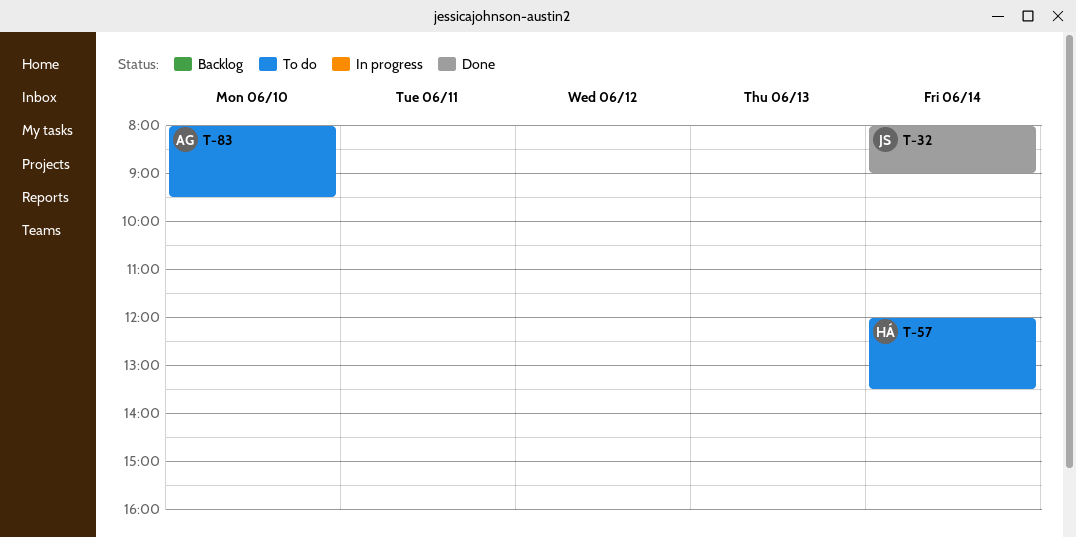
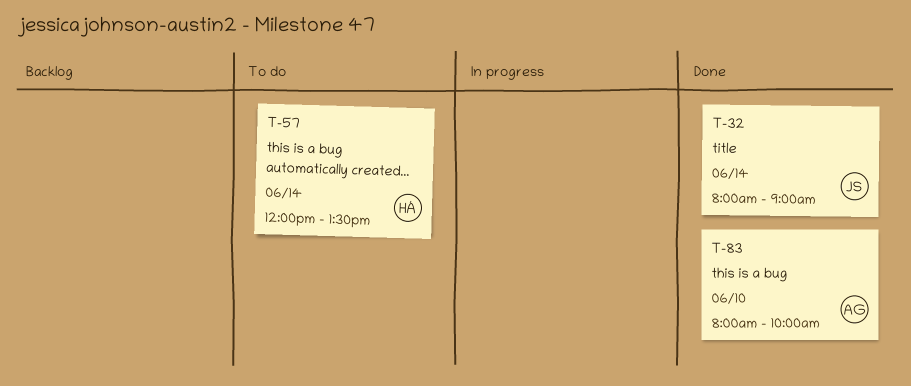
T-83, status: To do -> Done
T-83, ends: 09:30 -> 10:00

